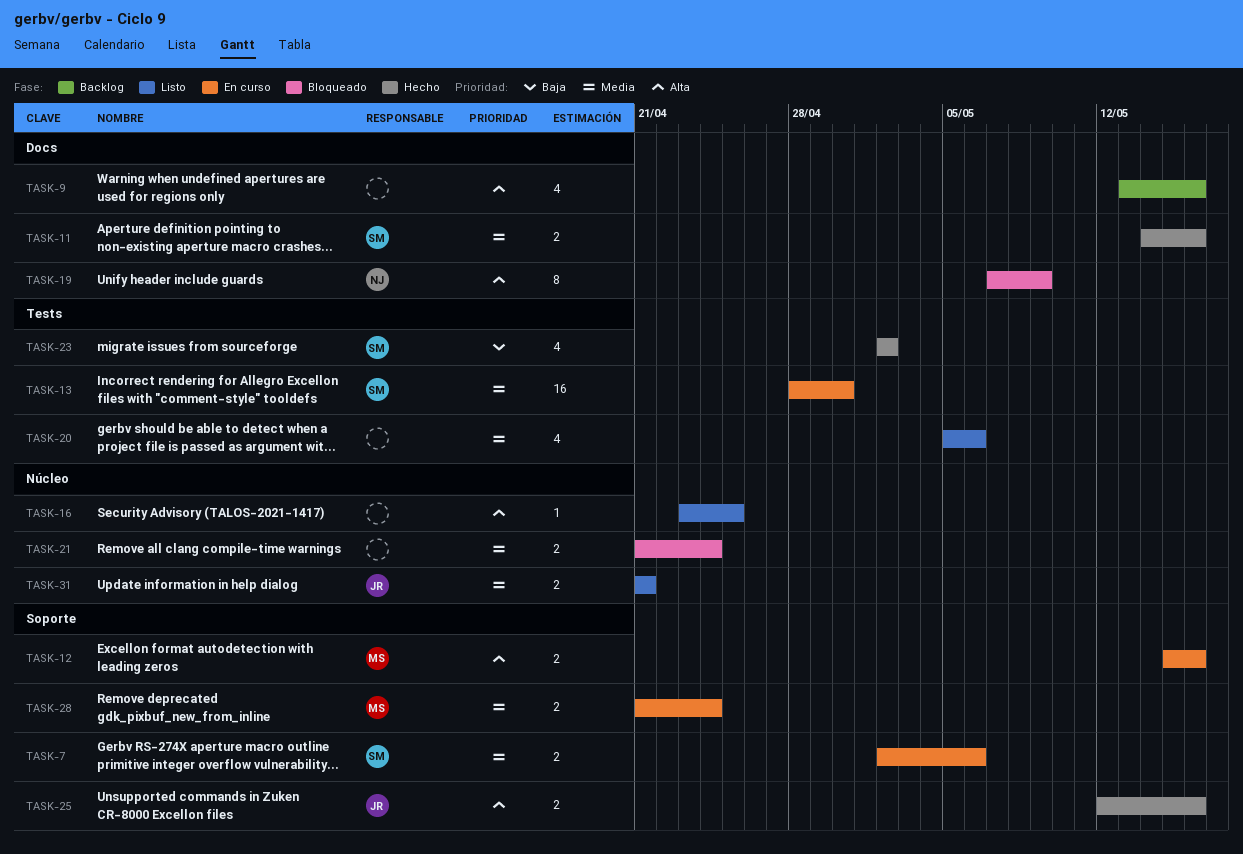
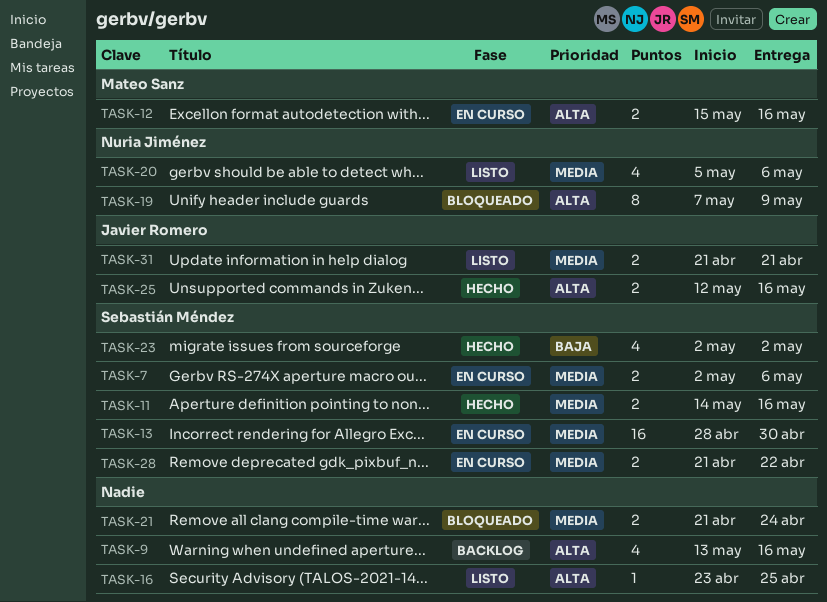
TASK-20, owner: none -> Nuria Jiménez
TASK-28, owner: Mateo Sanz -> Sebastián Méndez
TASK-28, due: Apr 24 -> Apr 22

